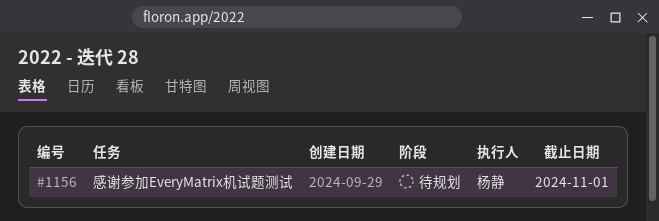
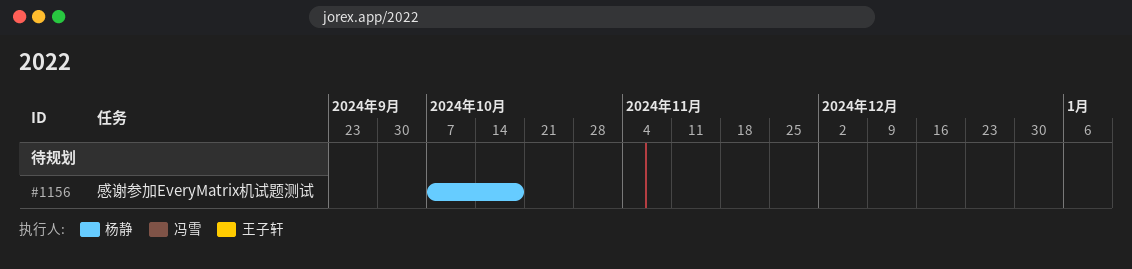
#1156, due: Nov 1 -> Oct 18

